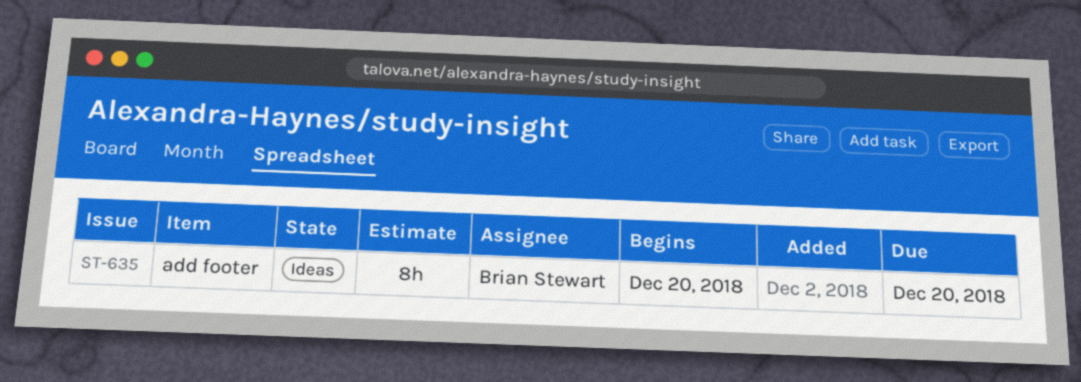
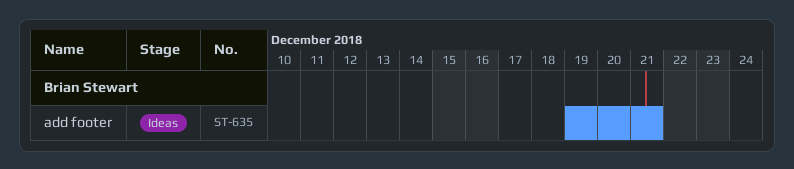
ST-635, start: Dec 20 -> Dec 19
ST-635, due: Dec 20 -> Dec 21

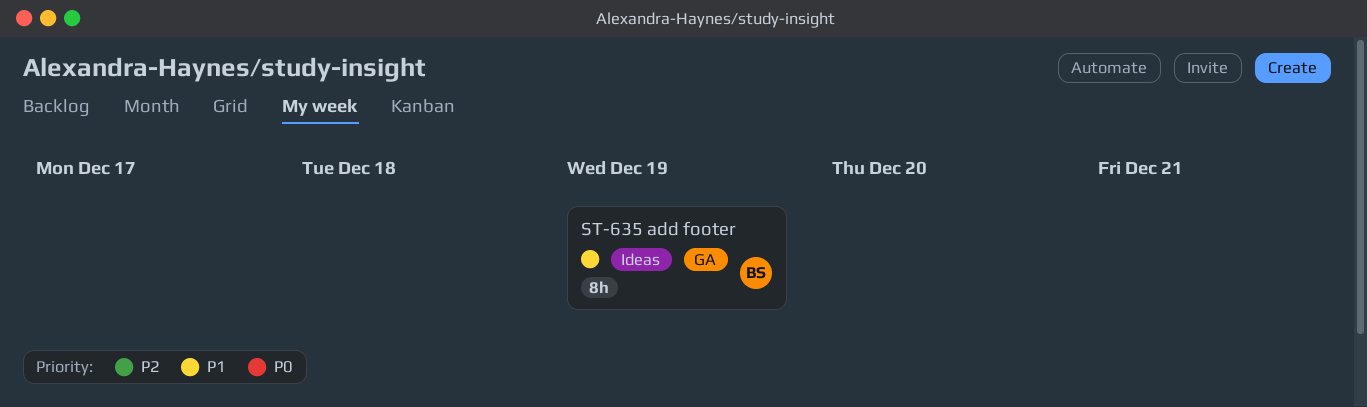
ST-635, due: Dec 21 -> Dec 19

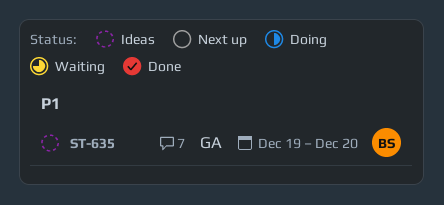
ST-635, due: Dec 19 -> Dec 20

